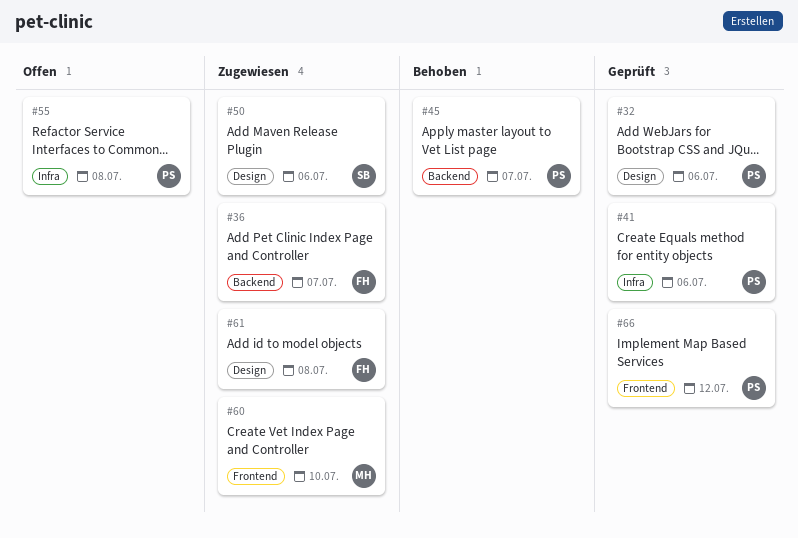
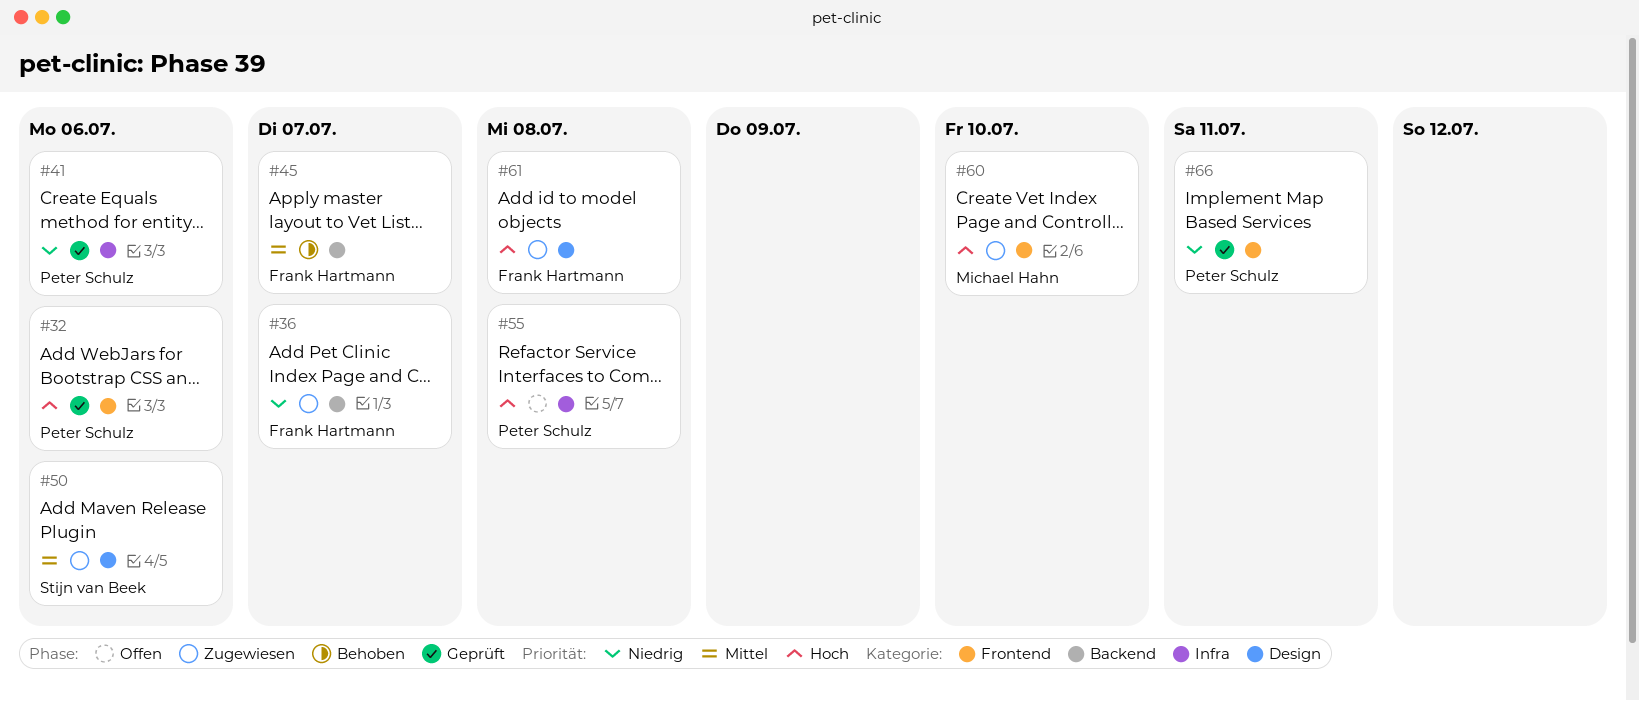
#32, label: Design -> Frontend
#45, owner: Peter Schulz -> Frank Hartmann
#66, due: Jul 12 -> Jul 11

